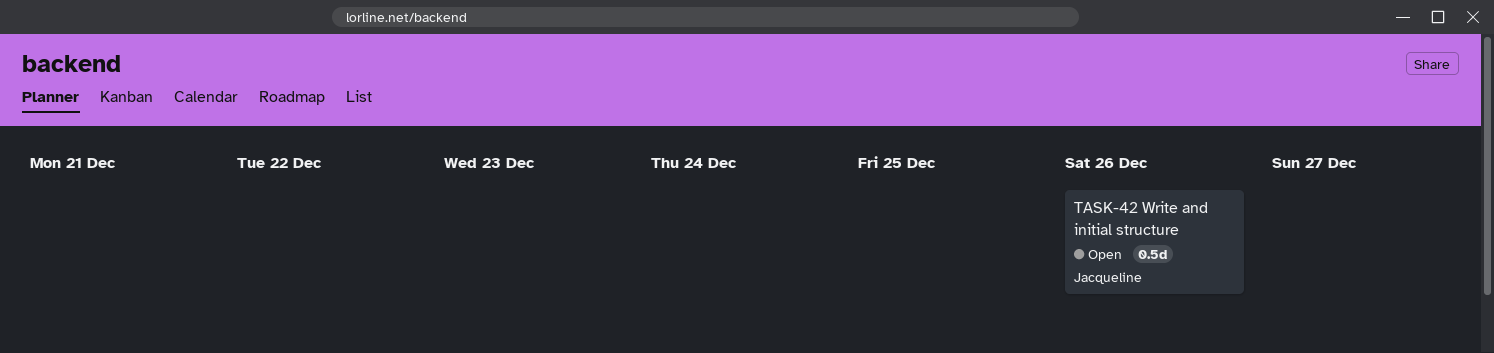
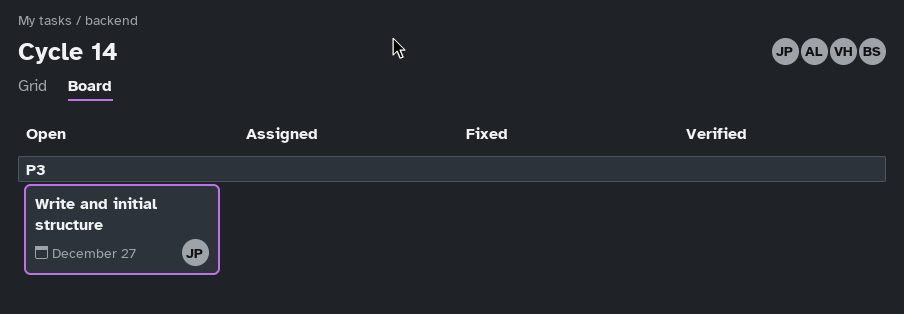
Write and initial structure, due: Dec 26 -> Dec 27

